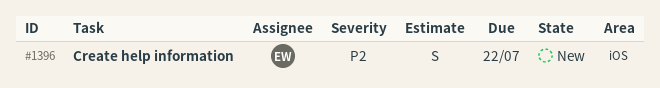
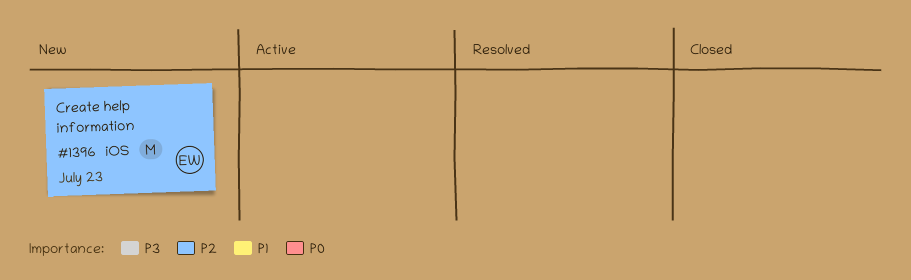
#1396, estimate: S -> M
#1396, due: Jul 22 -> Jul 23

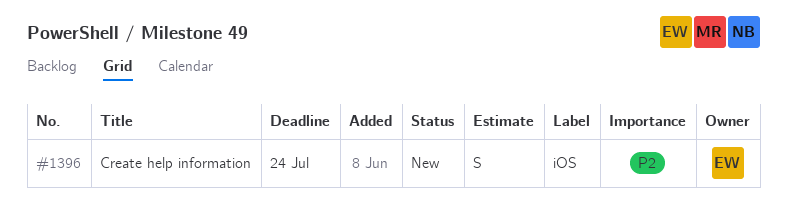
#1396, estimate: M -> S
#1396, due: Jul 23 -> Jul 24

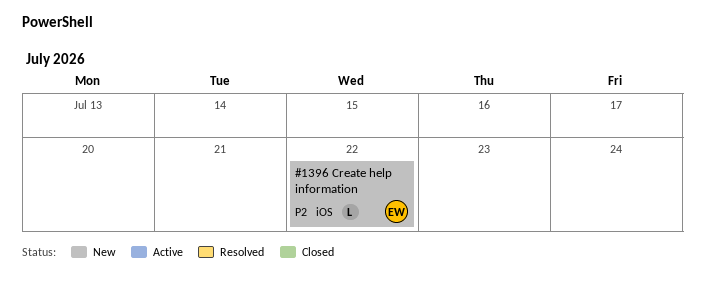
#1396, estimate: S -> L
#1396, due: Jul 24 -> Jul 22

